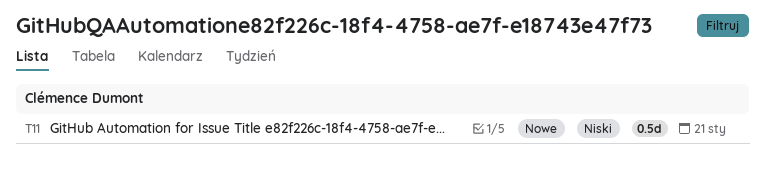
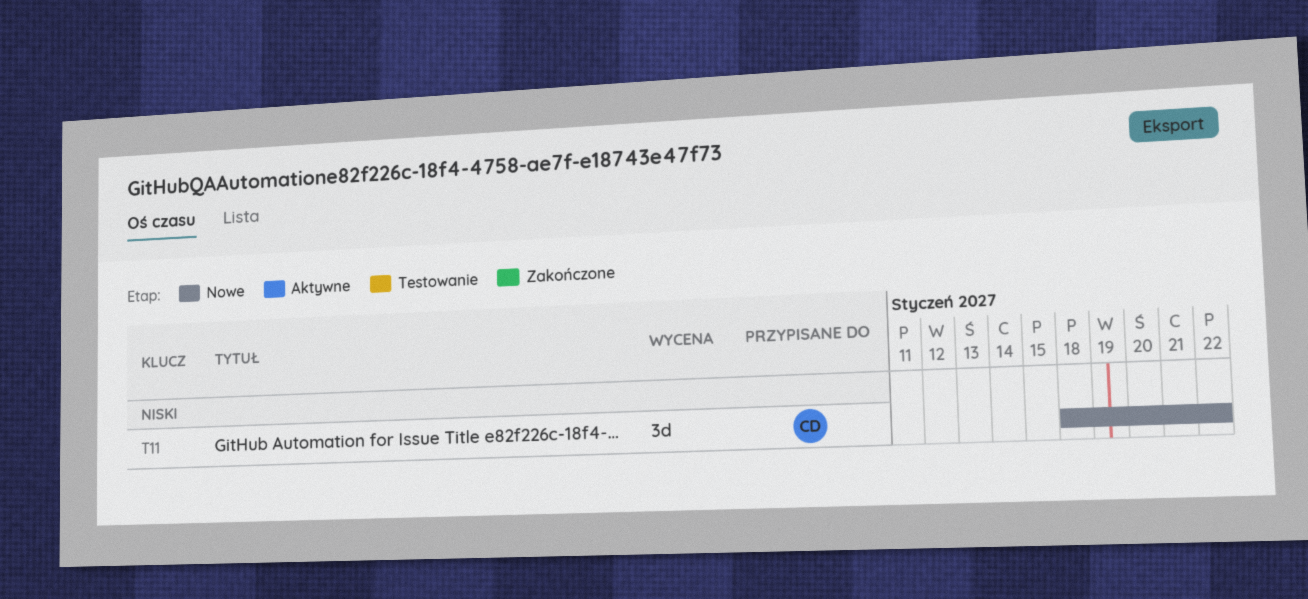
T11, estimate: 0.5d -> 3d
T11, due: Jan 21 -> Jan 22

